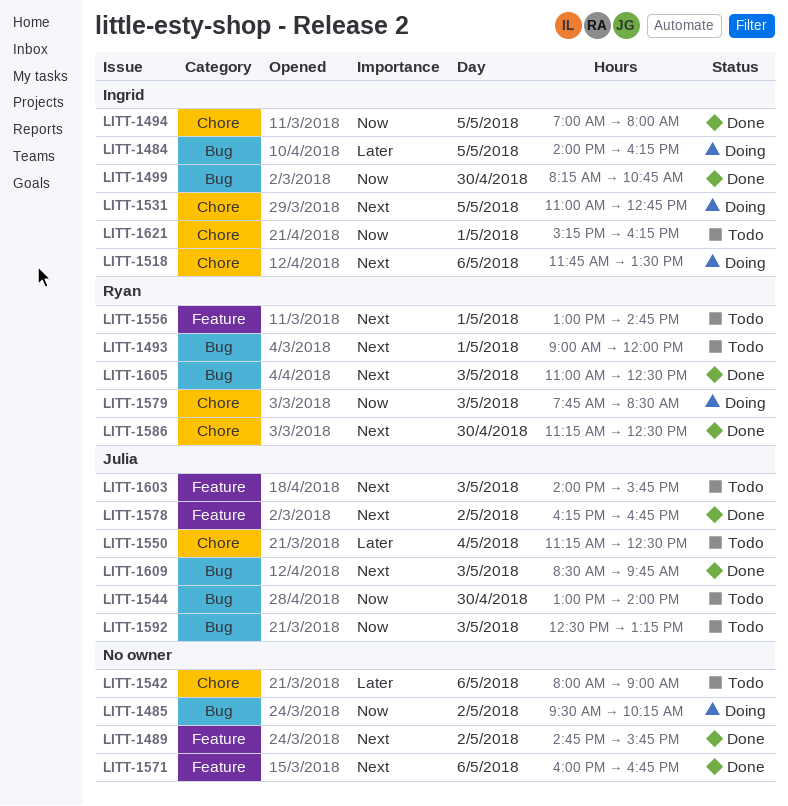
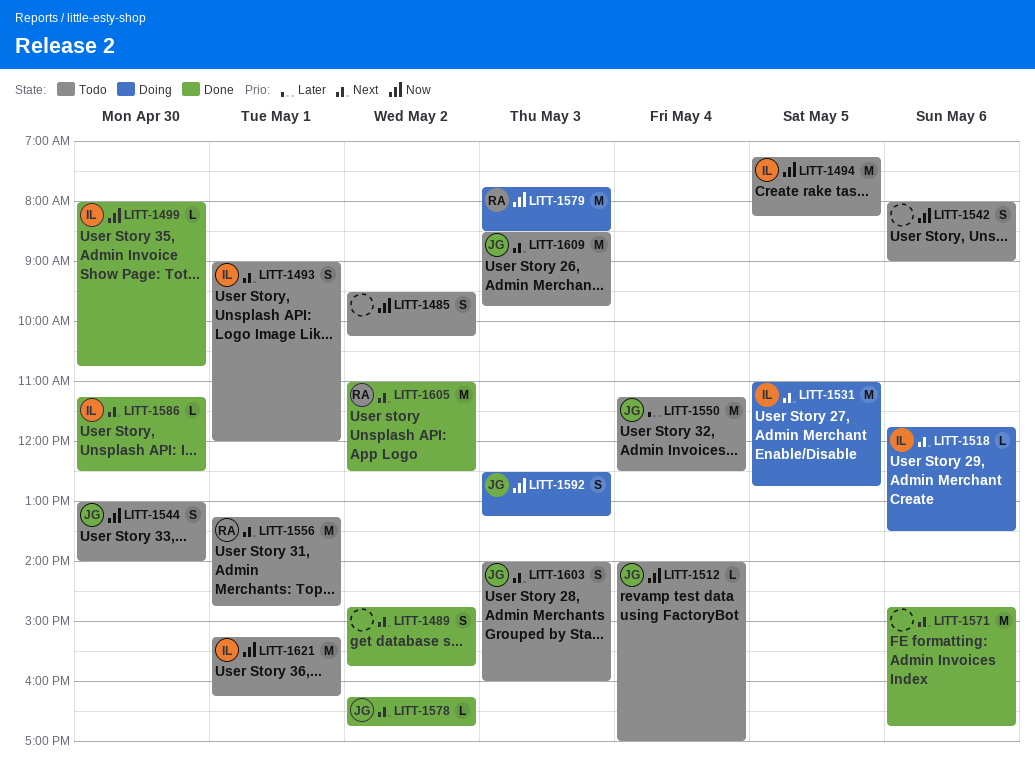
LITT-1484: present -> none
LITT-1485, status: Doing -> Todo
LITT-1493, owner: Ryan -> Ingrid
LITT-1494, status: Done -> Todo
LITT-1494, begins: 07:00 -> 07:15
LITT-1494, ends: 08:00 -> 08:15
LITT-1499, begins: 08:15 -> 08:00
LITT-1512: none -> present
LITT-1542, priority: Later -> Now
LITT-1556, begins: 13:00 -> 13:15
LITT-1571, begins: 16:00 -> 14:45
LITT-1586, owner: Ryan -> Ingrid
LITT-1592, status: Todo -> Doing
LITT-1603, ends: 15:45 -> 16:00
LITT-1605, day: May 3 -> May 2
LITT-1609, status: Done -> Todo

